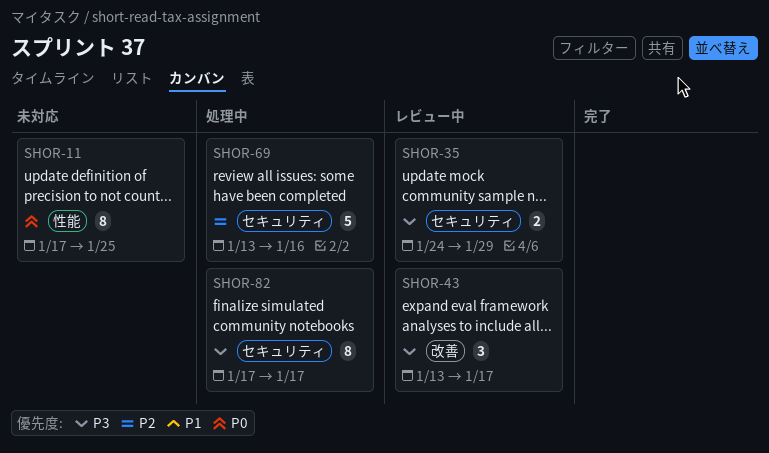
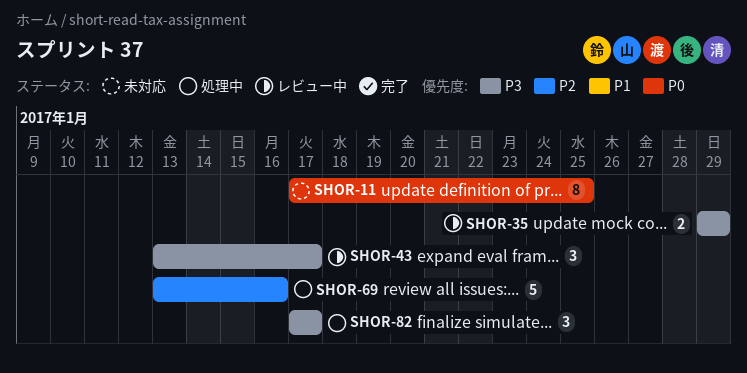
SHOR-35, start: Jan 24 -> Jan 29
SHOR-82, estimate: 8 -> 3

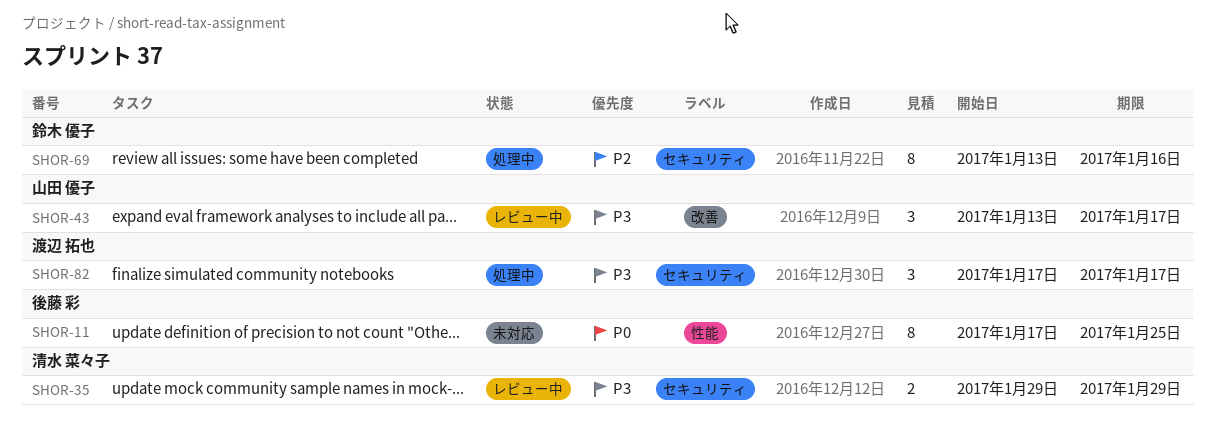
SHOR-69, estimate: 5 -> 8

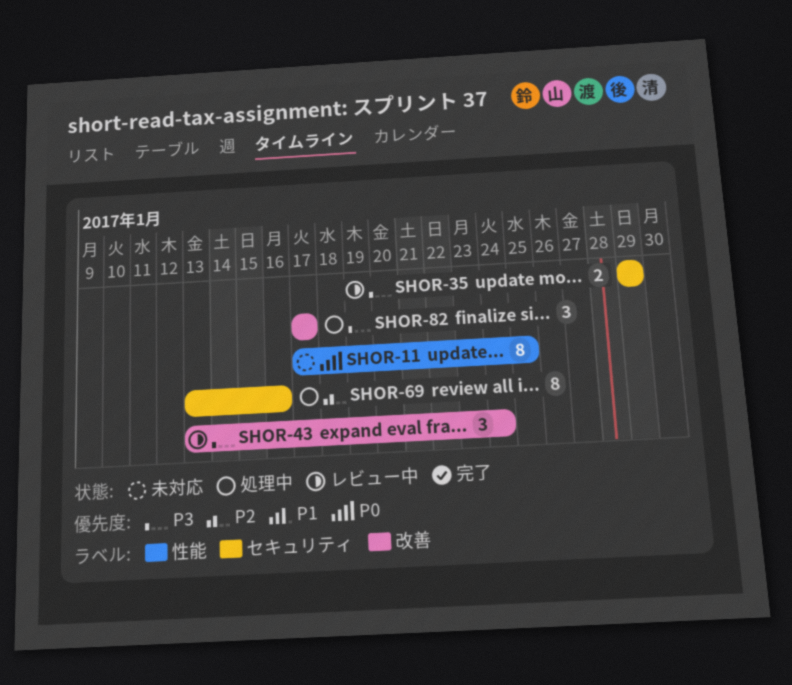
SHOR-43, due: Jan 17 -> Jan 24
SHOR-82, label: セキュリティ -> 改善

